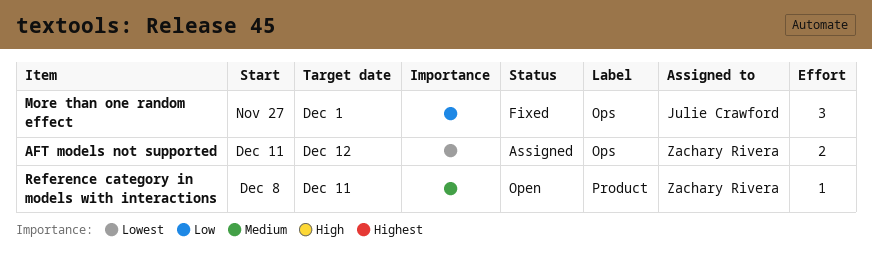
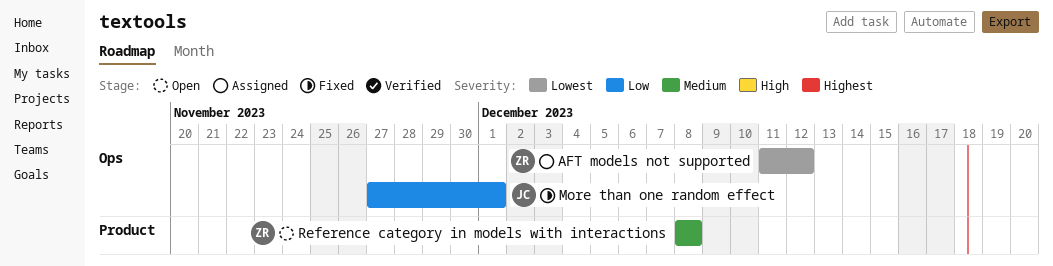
Reference category in models with interactions, due: Dec 11 -> Dec 8

